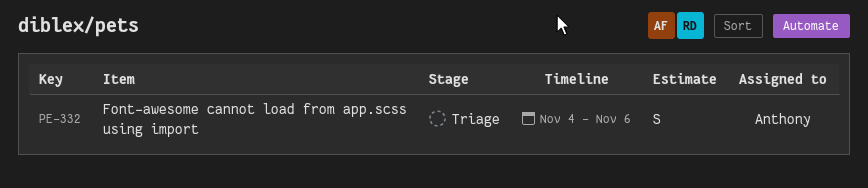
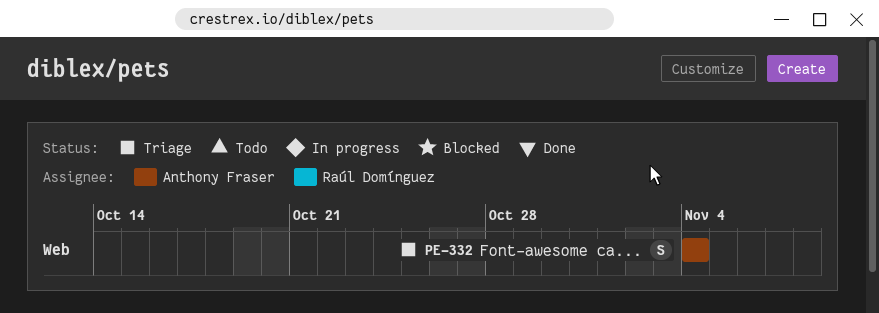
PE-332, due: Nov 6 -> Nov 4

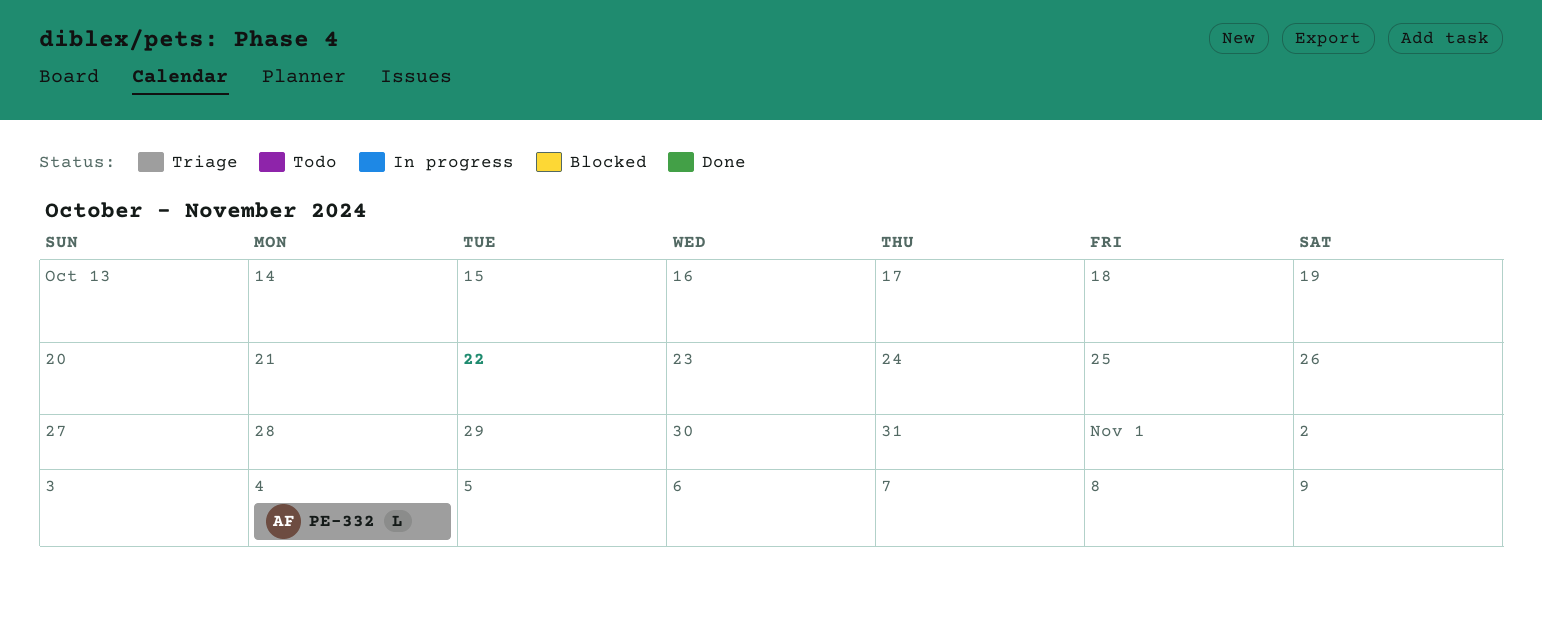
PE-332, estimate: S -> L

